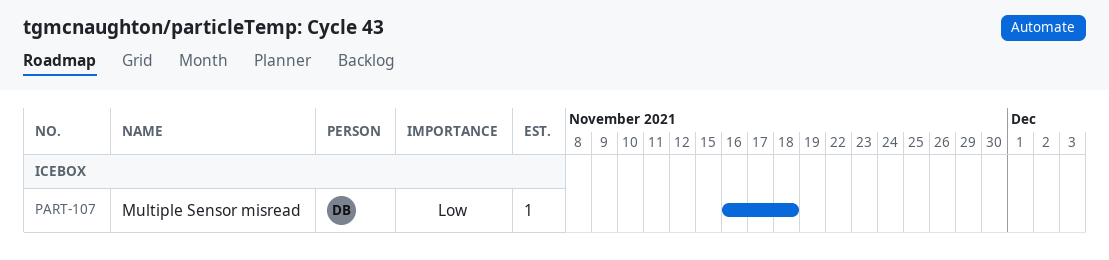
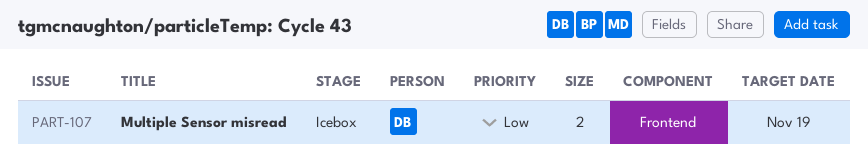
PART-107, estimate: 1 -> 2
PART-107, due: Nov 18 -> Nov 19

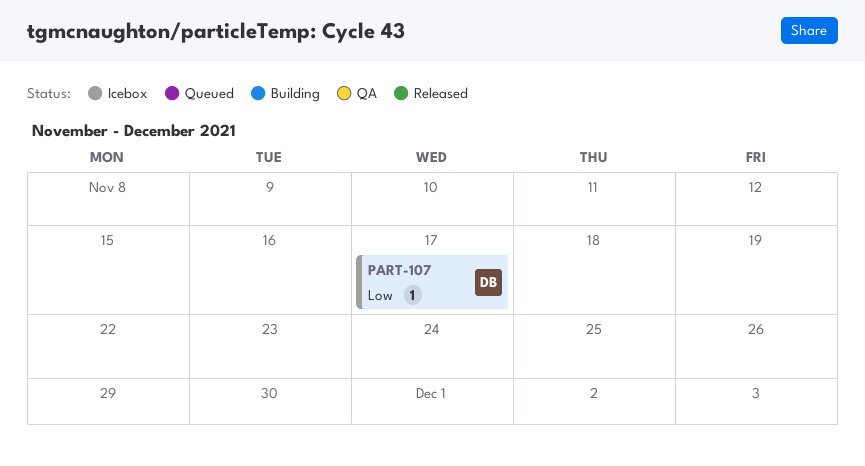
PART-107, estimate: 2 -> 1
PART-107, due: Nov 19 -> Nov 17

